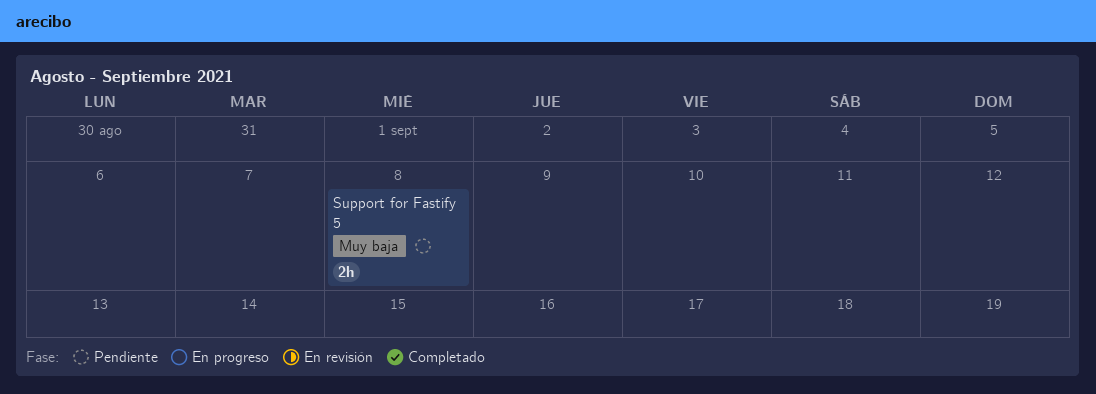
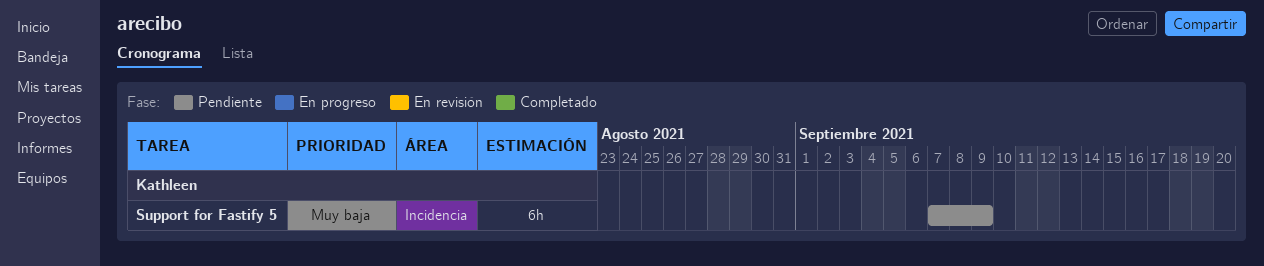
Support for Fastify 5, estimate: 2h -> 6h
Support for Fastify 5, due: Sep 8 -> Sep 9

